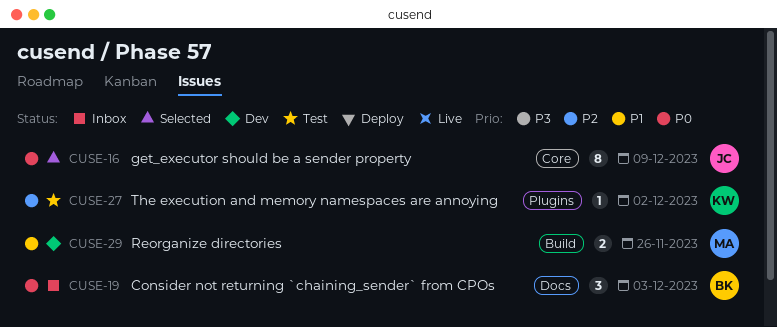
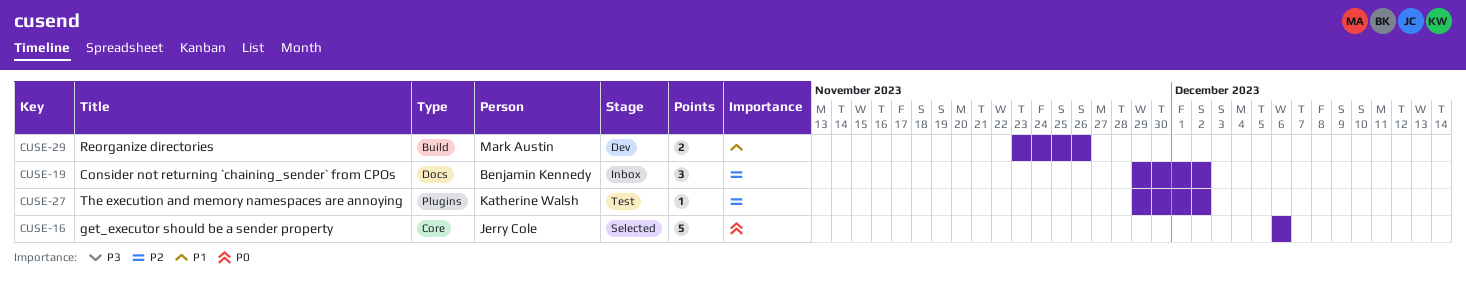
CUSE-16, estimate: 8 -> 5
CUSE-16, due: Dec 9 -> Dec 6
CUSE-19, priority: P0 -> P2
CUSE-19, due: Dec 3 -> Dec 2

